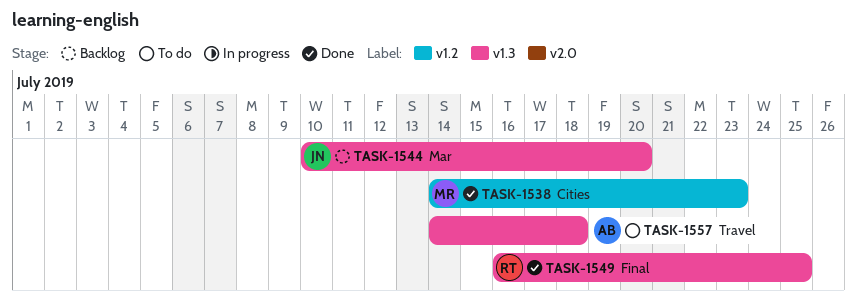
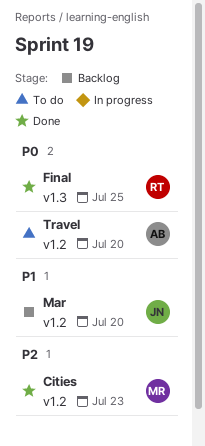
Mar, label: v1.3 -> v1.2
Travel, label: v1.3 -> v1.2
Travel, due: Jul 18 -> Jul 20

